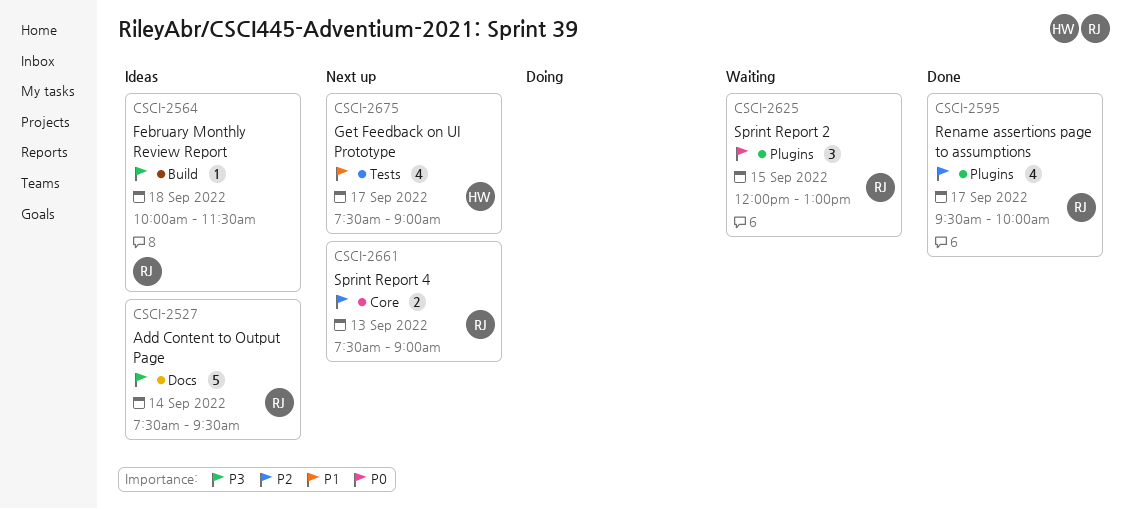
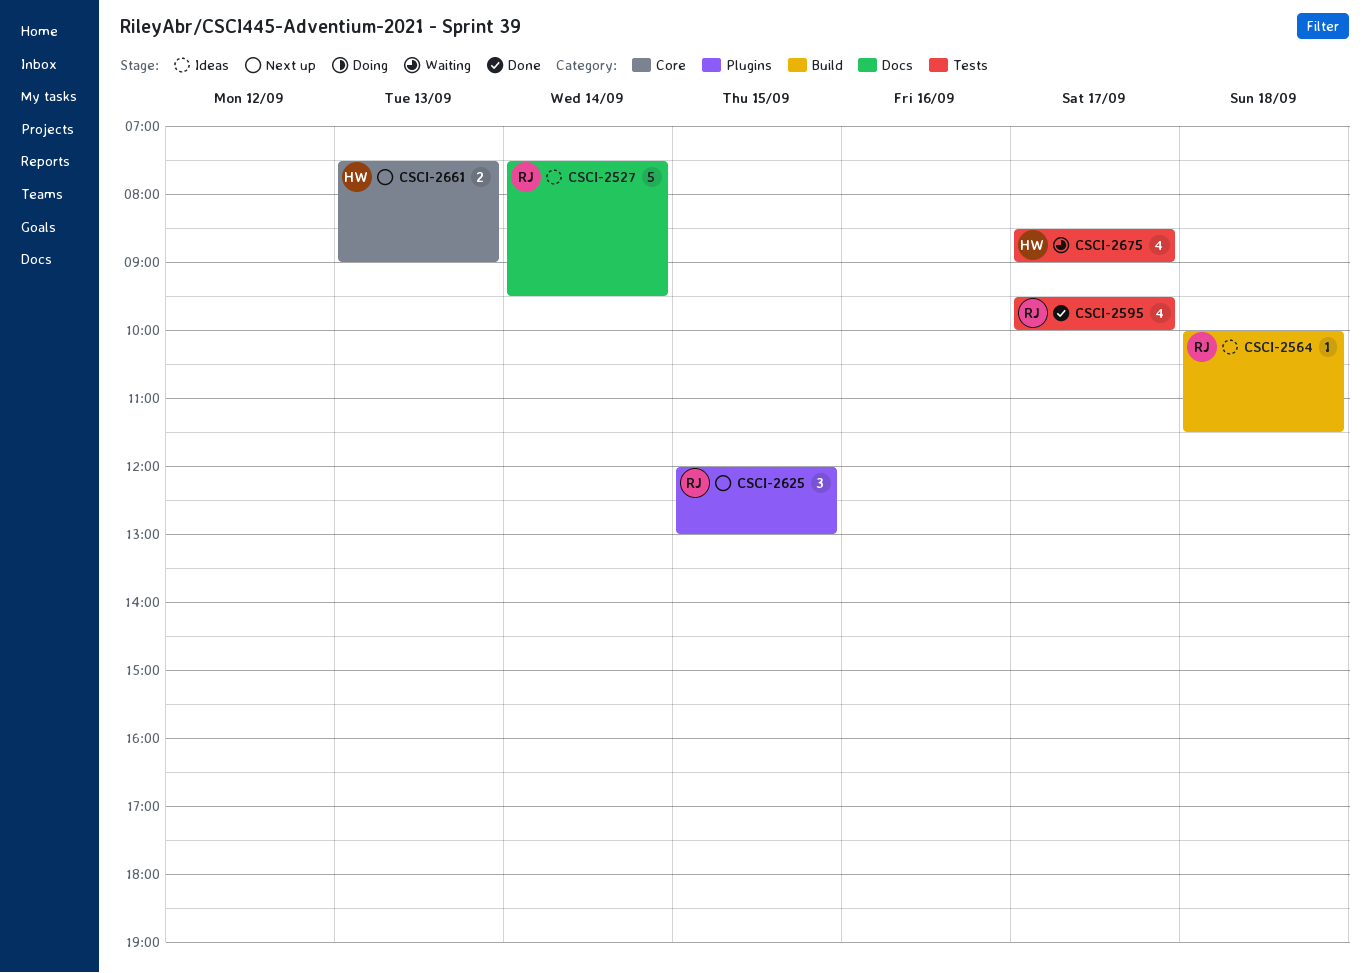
CSCI-2595, label: Plugins -> Tests
CSCI-2625, status: Waiting -> Next up
CSCI-2661, owner: RJ -> HW
CSCI-2675, status: Next up -> Waiting
CSCI-2675, begins: 07:30 -> 08:30

